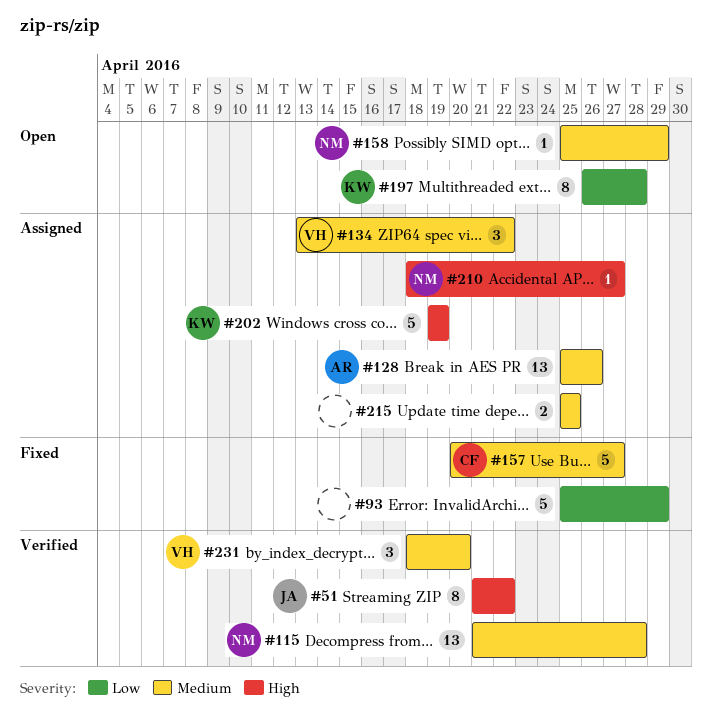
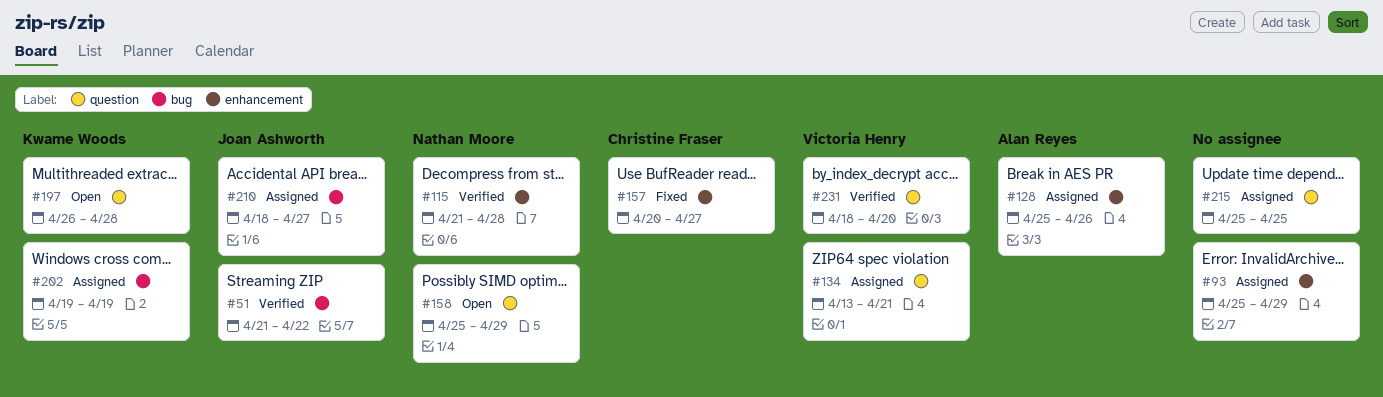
#93, status: Fixed -> Assigned
#134, due: Apr 22 -> Apr 21
#210, owner: Nathan Moore -> Joan Ashworth

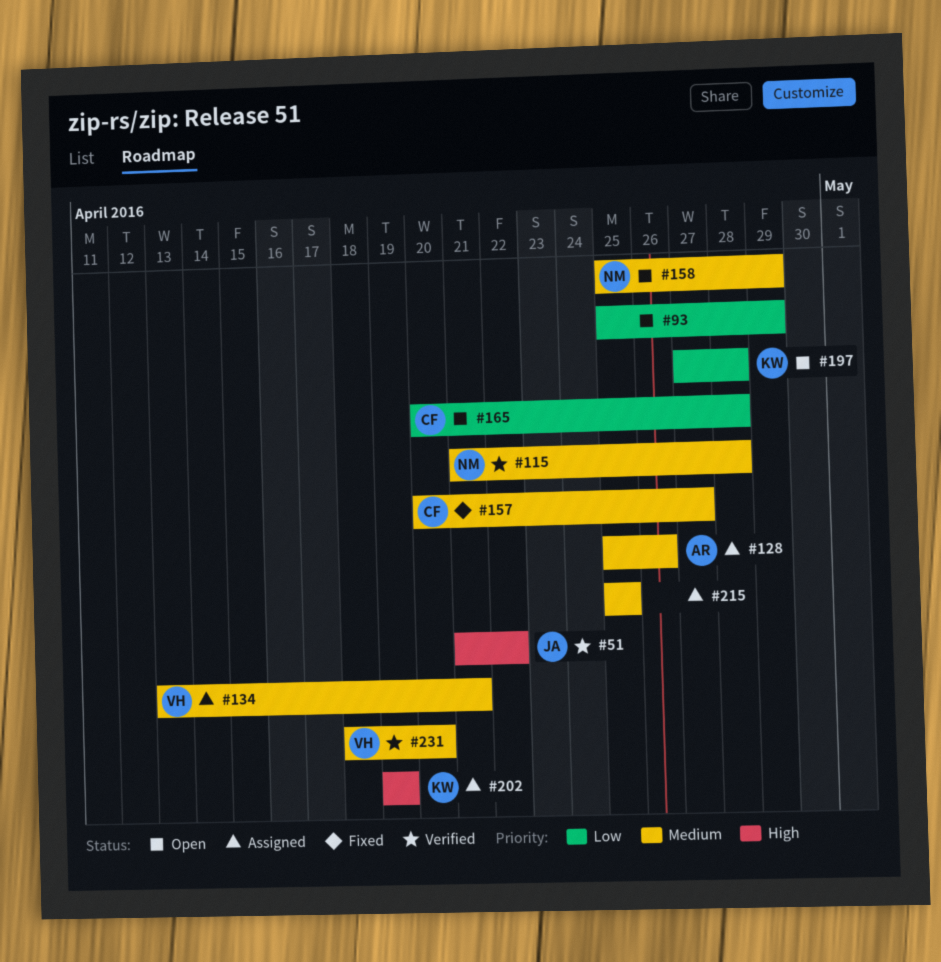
#93, status: Assigned -> Open
#165: none -> present
#197, start: Apr 26 -> Apr 27
#210: present -> none

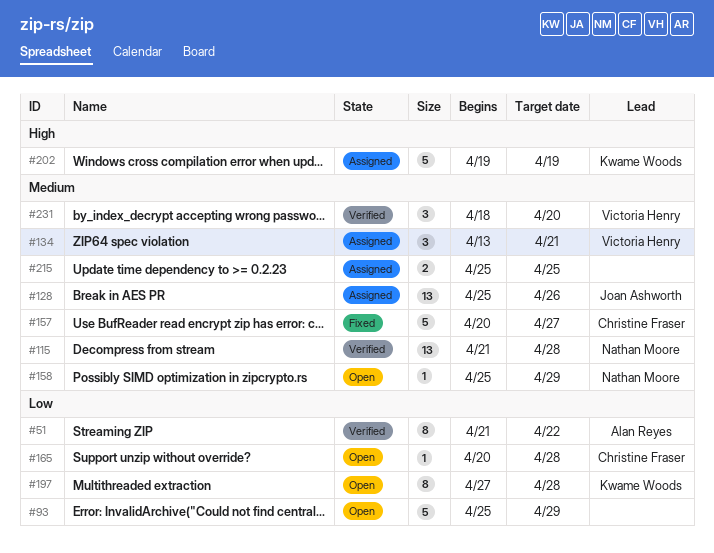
#51, owner: Joan Ashworth -> Alan Reyes
#51, priority: High -> Low
#128, owner: Alan Reyes -> Joan Ashworth

